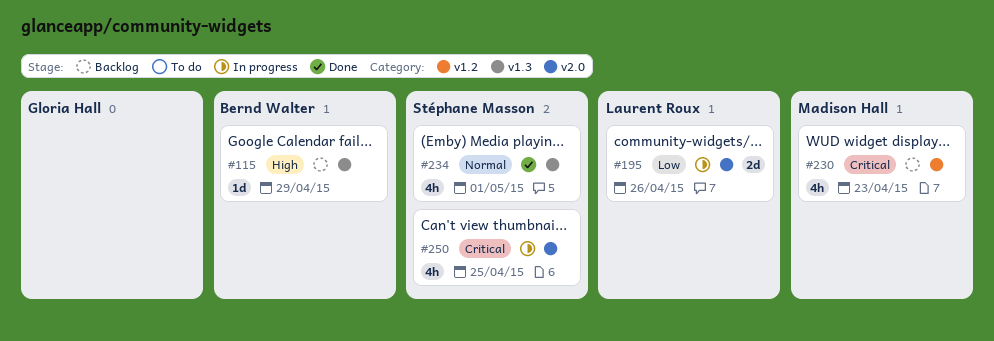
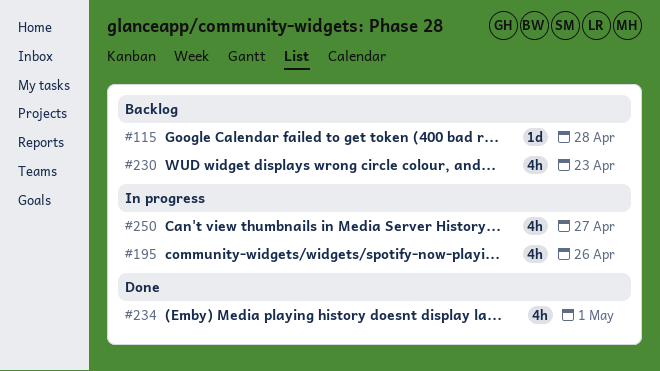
#115, due: Apr 29 -> Apr 28
#195, estimate: 2d -> 4h
#250, due: Apr 25 -> Apr 27

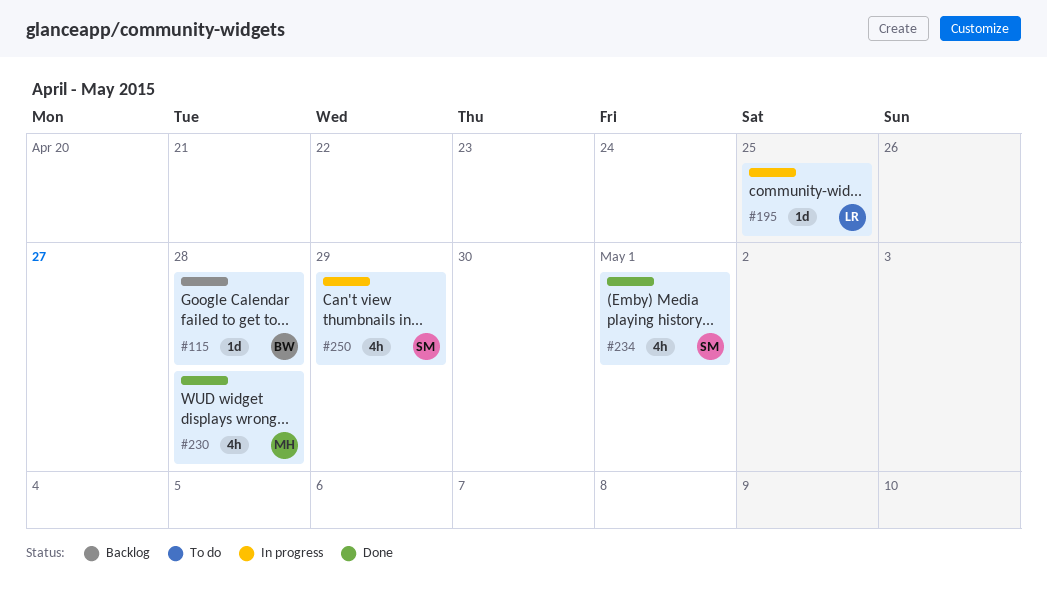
#195, estimate: 4h -> 1d
#195, due: Apr 26 -> Apr 25
#230, status: Backlog -> Done
#230, due: Apr 23 -> Apr 28
#250, due: Apr 27 -> Apr 29

